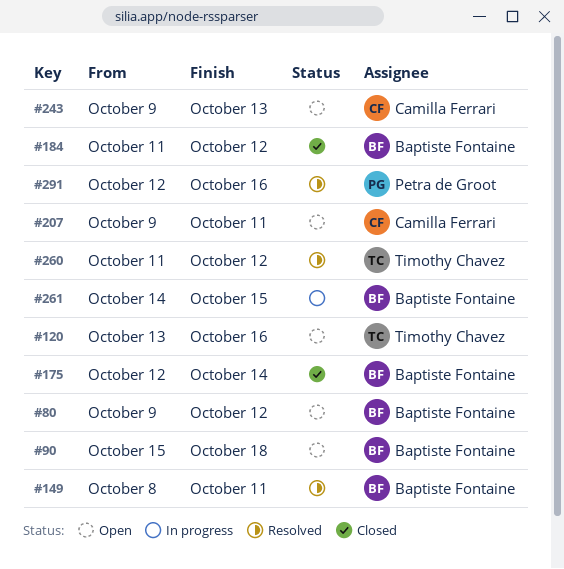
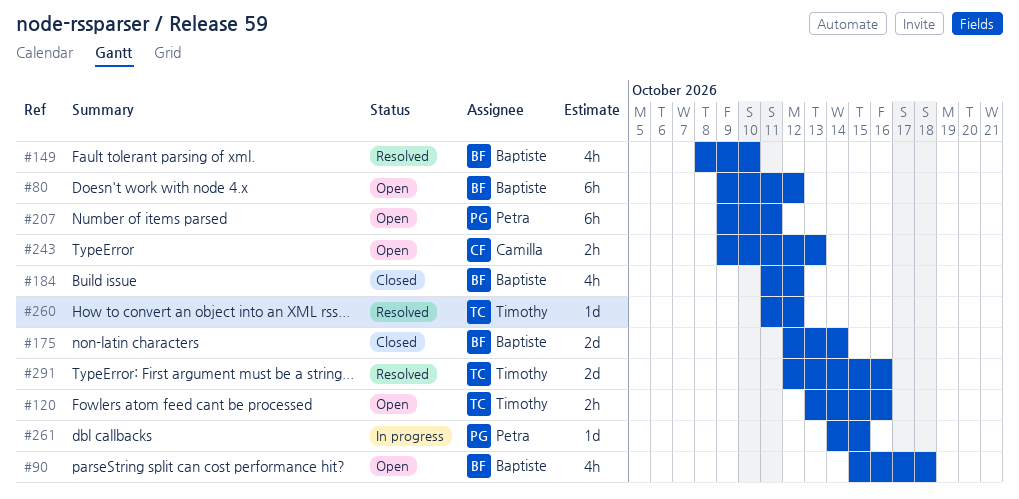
#149, due: Oct 11 -> Oct 10
#207, owner: Camilla Ferrari -> Petra de Groot
#261, owner: Baptiste Fontaine -> Petra de Groot
#291, owner: Petra de Groot -> Timothy Chavez

